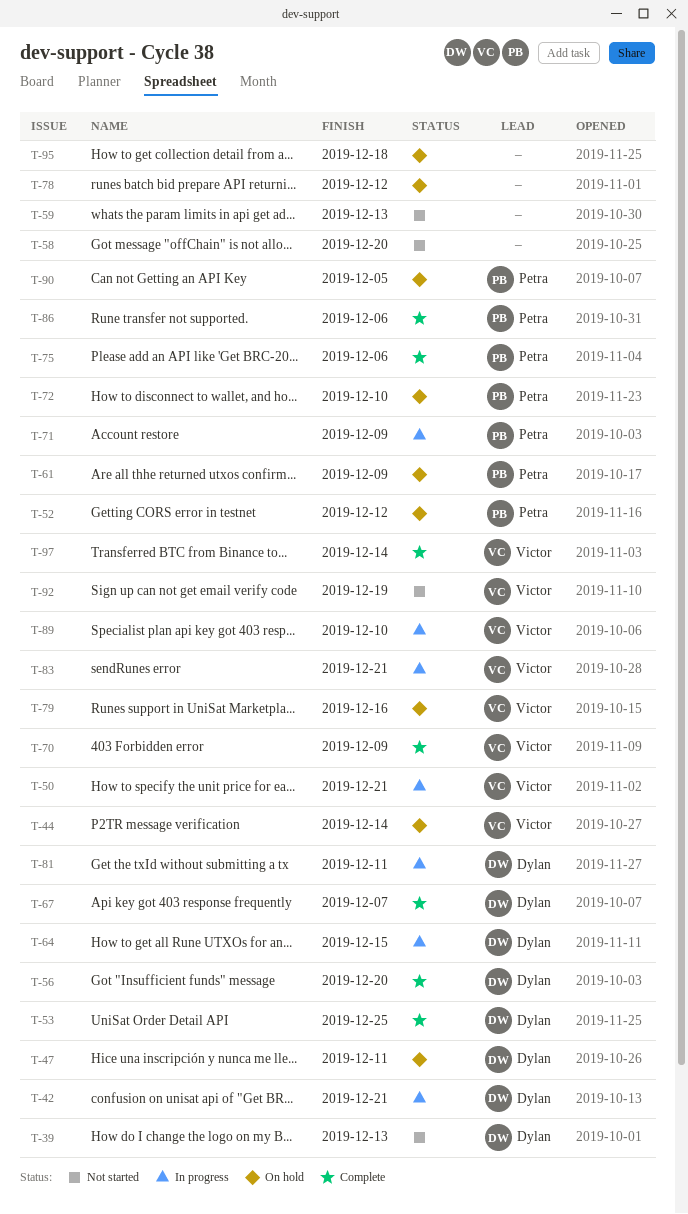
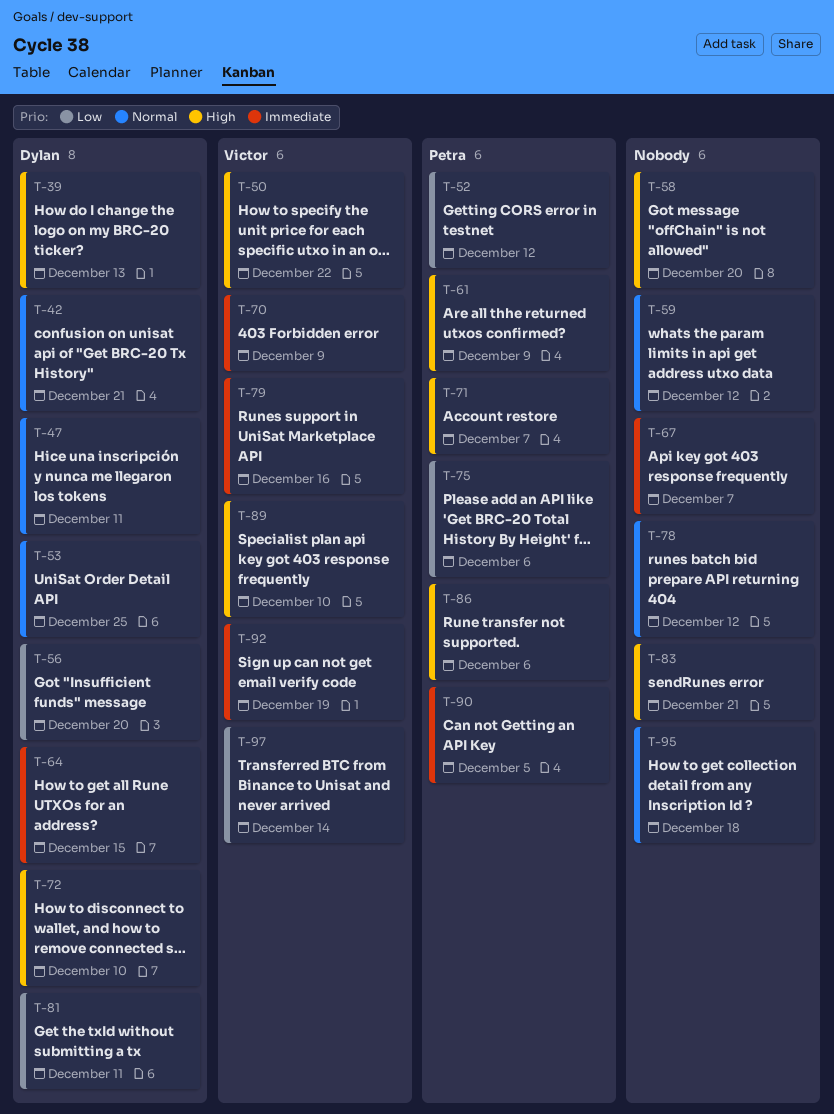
T-44: present -> none
T-50, due: Dec 21 -> Dec 22
T-59, due: Dec 13 -> Dec 12
T-67, owner: Dylan -> none
T-71, due: Dec 9 -> Dec 7
T-72, owner: Petra -> Dylan
T-83, owner: Victor -> none

